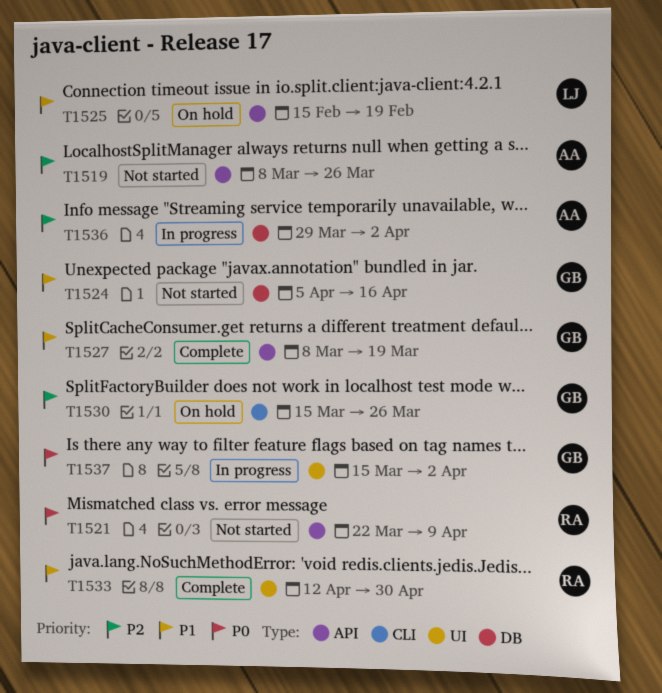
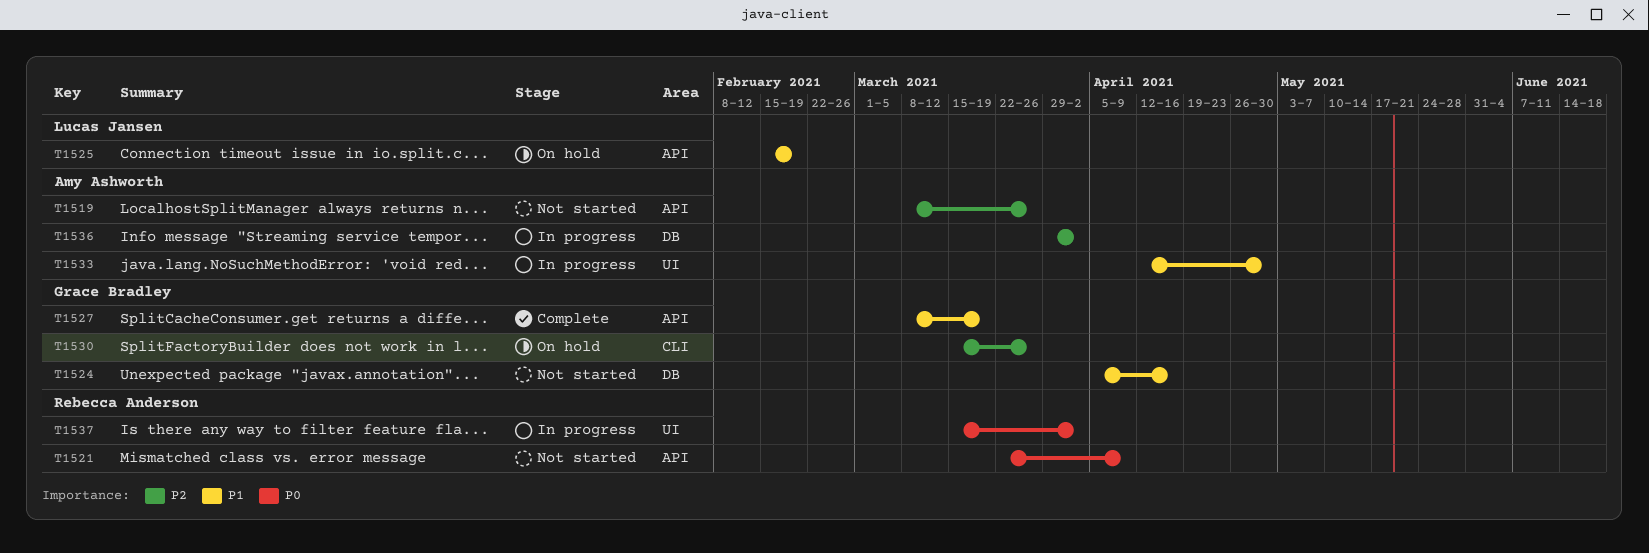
T1533, status: Complete -> In progress
T1533, owner: Rebecca Anderson -> Amy Ashworth
T1537, owner: Grace Bradley -> Rebecca Anderson

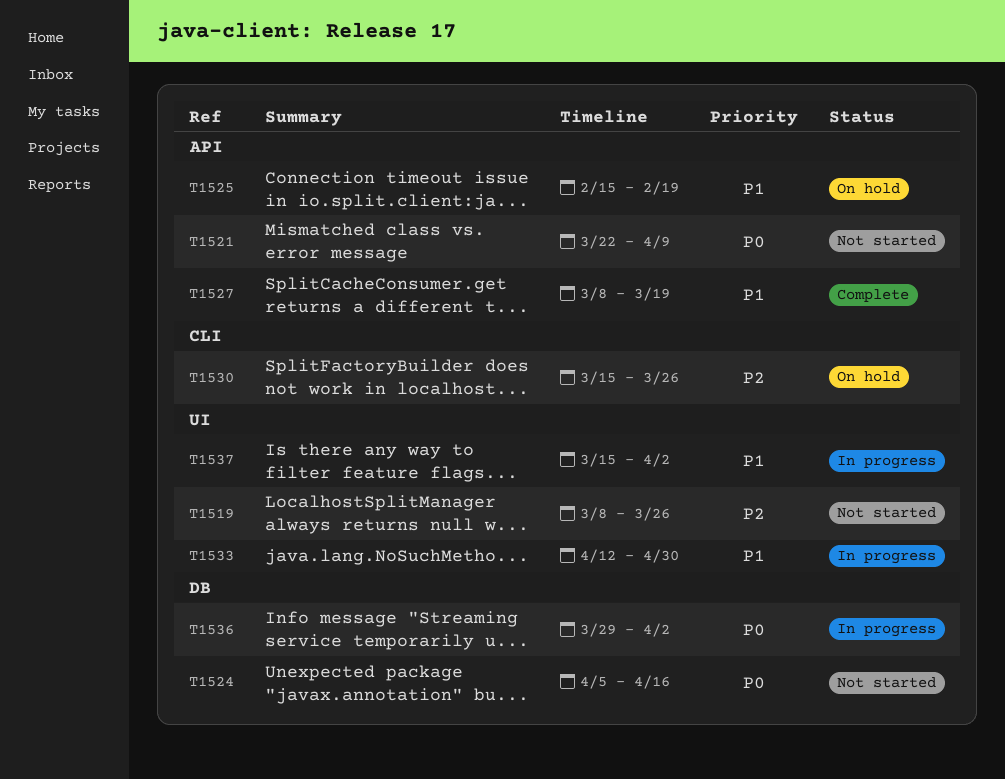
T1519, label: API -> UI
T1524, priority: P1 -> P0
T1536, priority: P2 -> P0
T1537, priority: P0 -> P1

